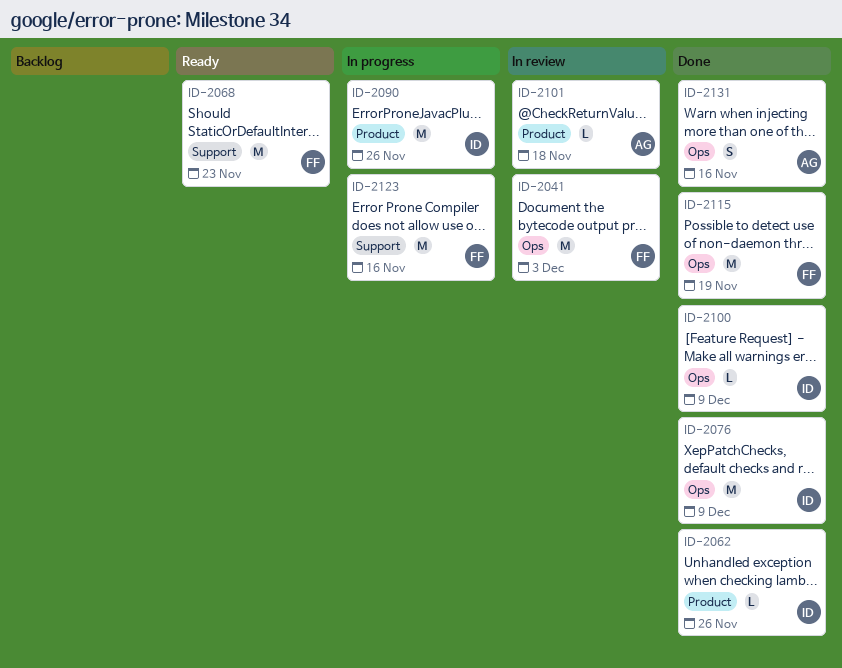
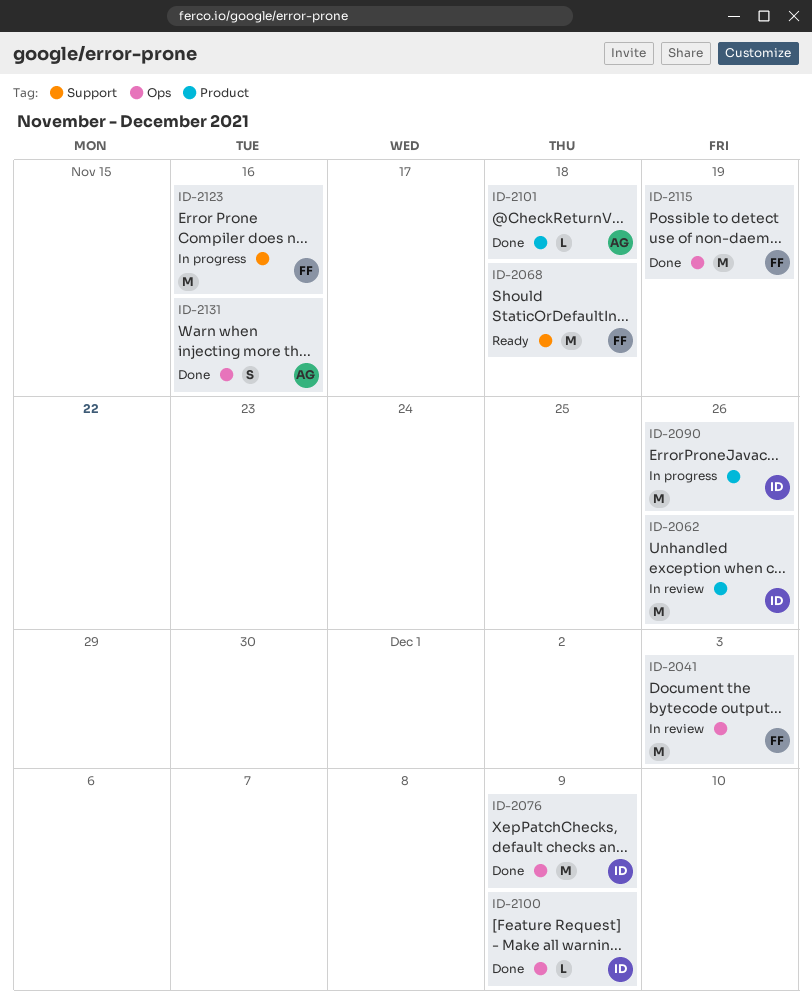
ID-2062, status: Done -> In review
ID-2062, estimate: L -> M
ID-2068, due: Nov 23 -> Nov 18
ID-2101, status: In review -> Done

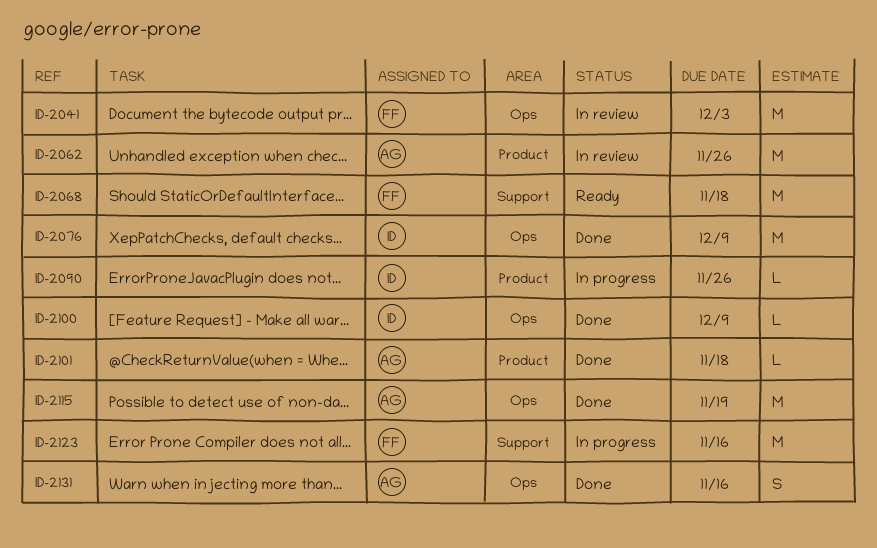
ID-2062, owner: ID -> AG
ID-2090, estimate: M -> L
ID-2115, owner: FF -> AG

